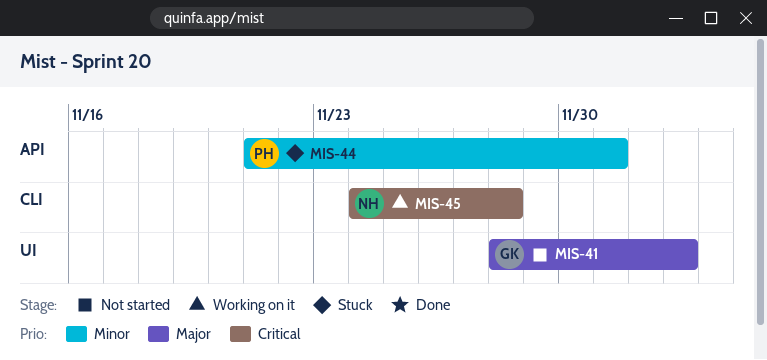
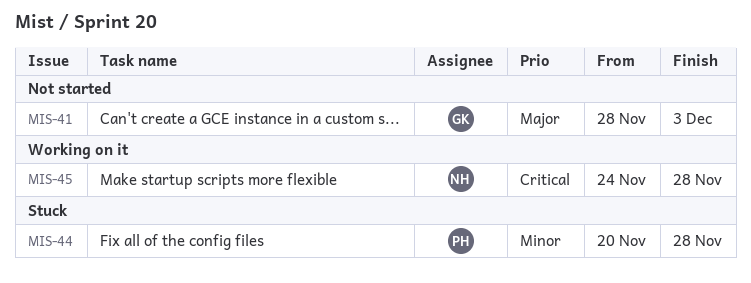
MIS-44, start: Nov 21 -> Nov 20
MIS-44, due: Dec 1 -> Nov 28

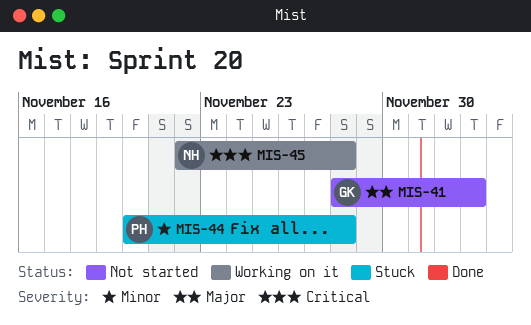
MIS-45, start: Nov 24 -> Nov 22

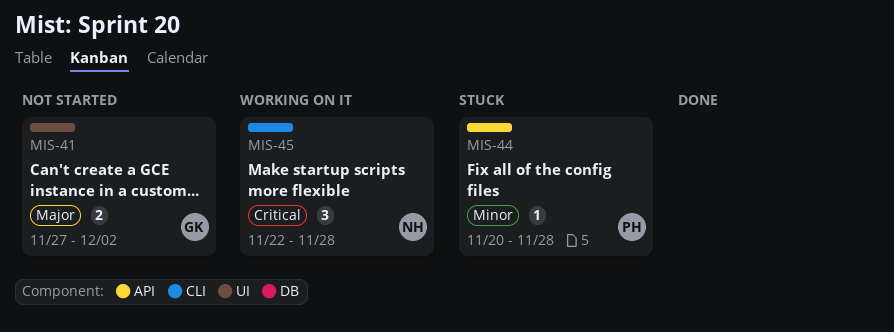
MIS-41, start: Nov 28 -> Nov 27
MIS-41, due: Dec 3 -> Dec 2

